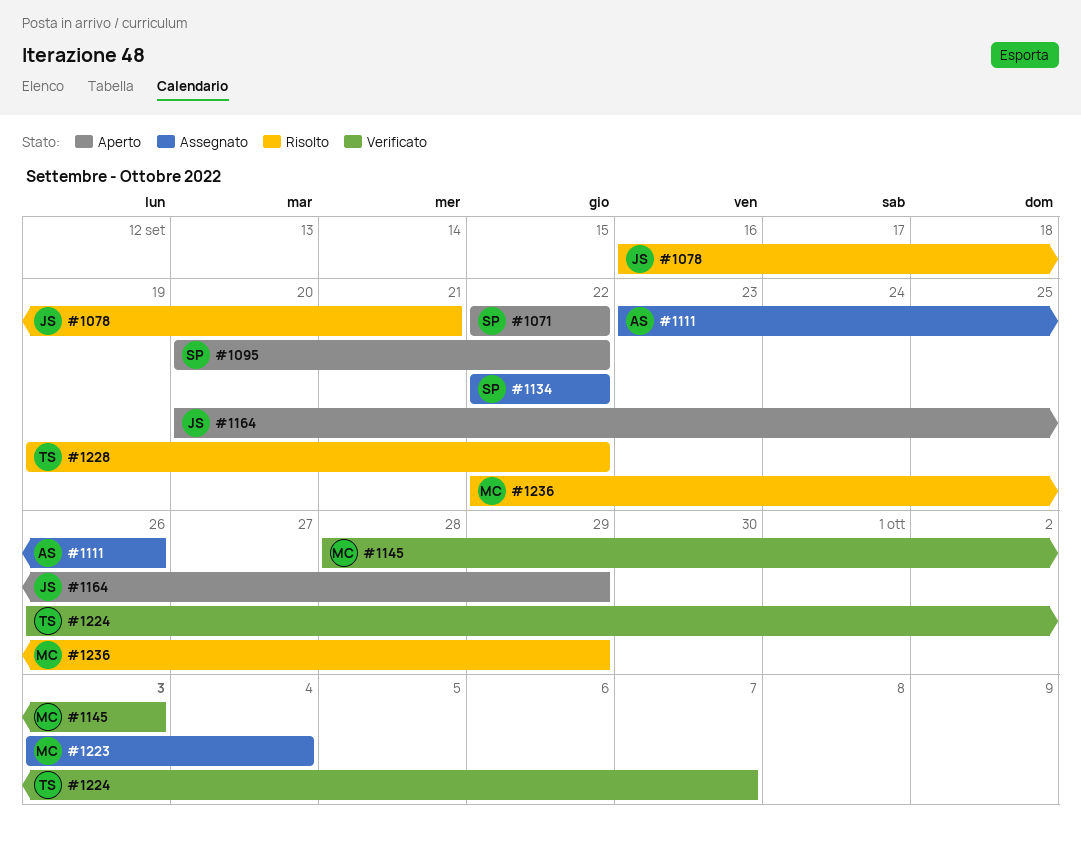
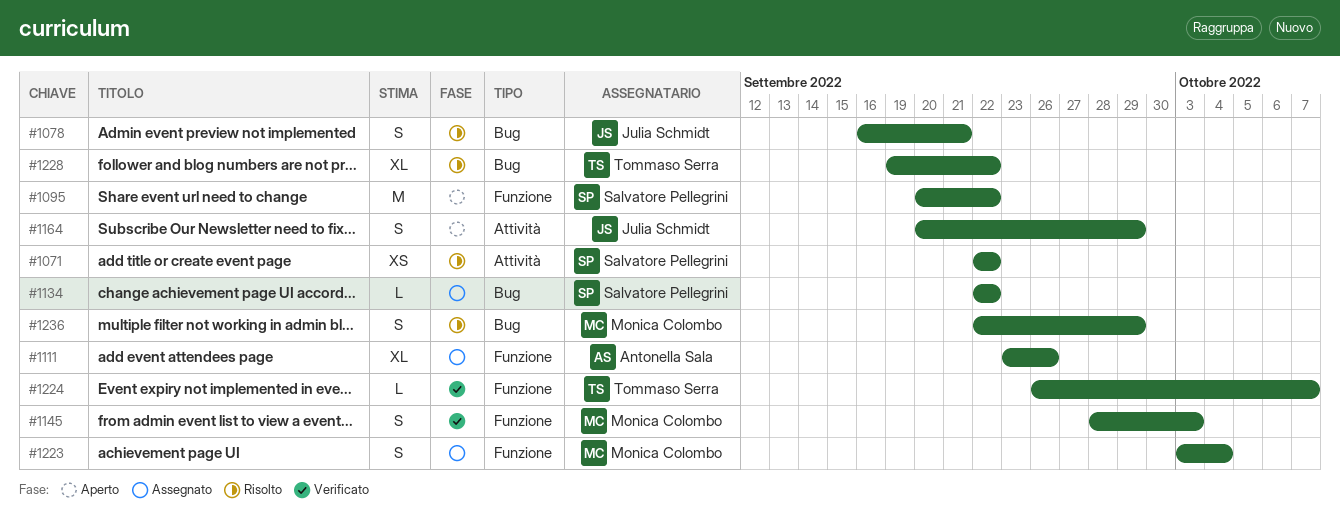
#1071, status: Aperto -> Risolto

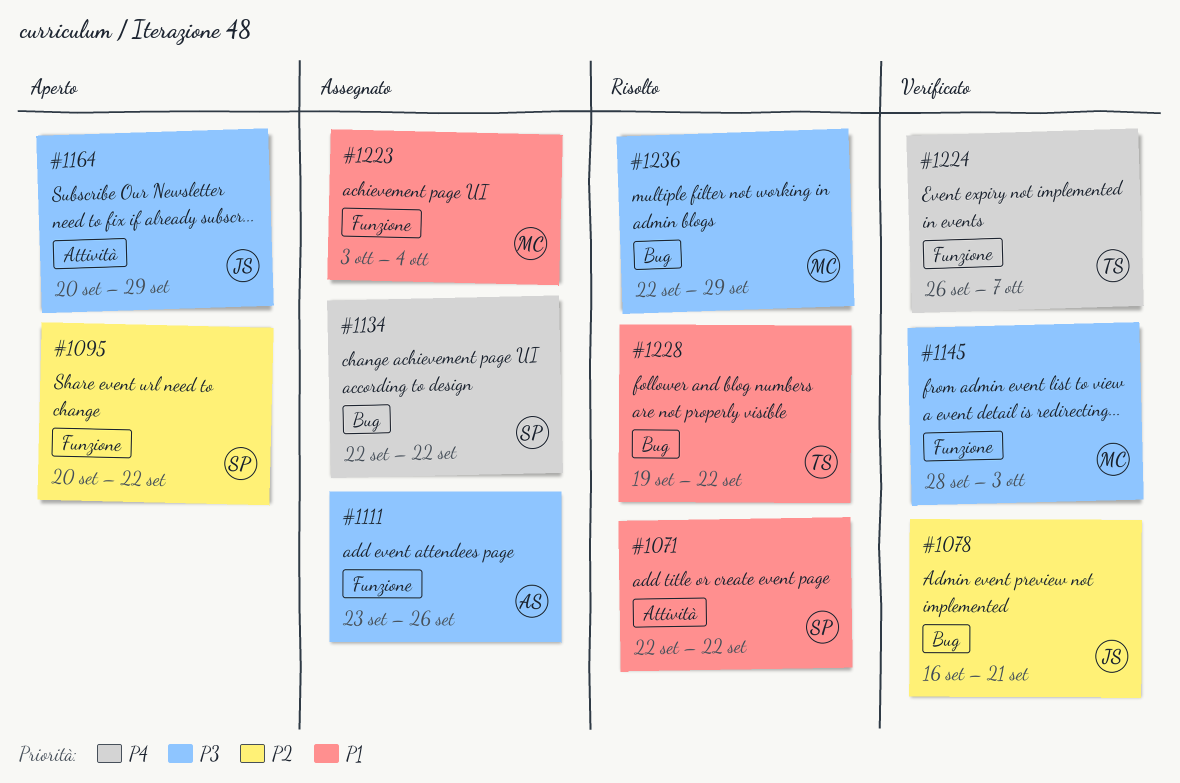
#1078, status: Risolto -> Verificato

